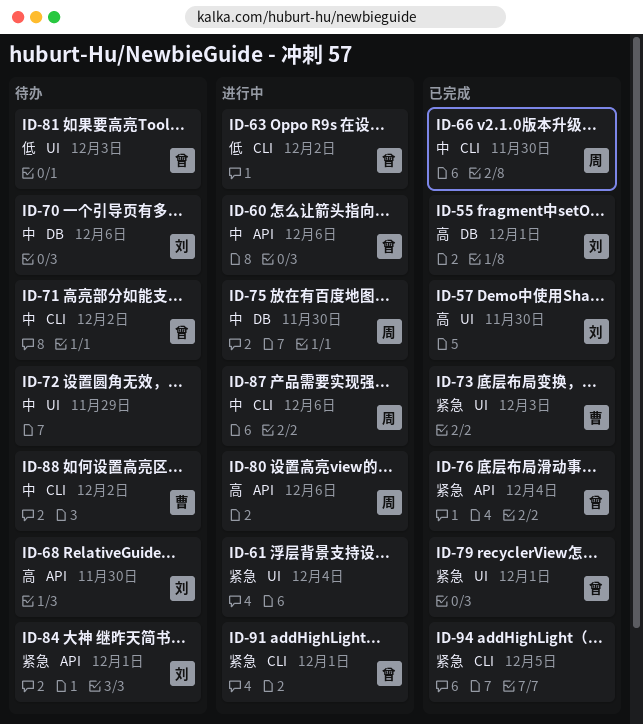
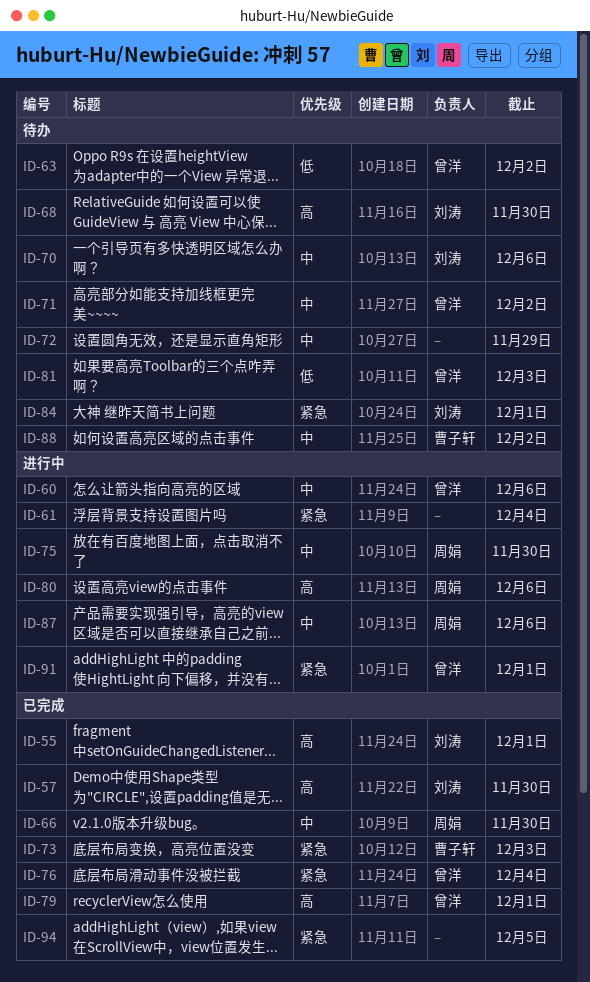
ID-63, status: 进行中 -> 待办
ID-79, priority: 紧急 -> 高

